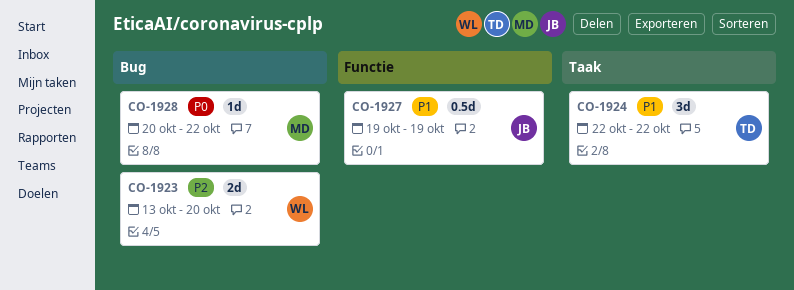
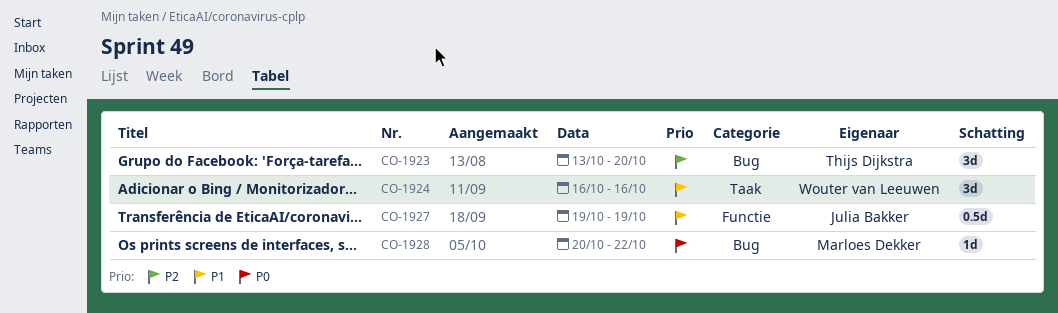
CO-1923, owner: Wouter van Leeuwen -> Thijs Dijkstra
CO-1923, estimate: 2d -> 3d
CO-1924, owner: Thijs Dijkstra -> Wouter van Leeuwen
CO-1924, start: Oct 22 -> Oct 16
CO-1924, due: Oct 22 -> Oct 16

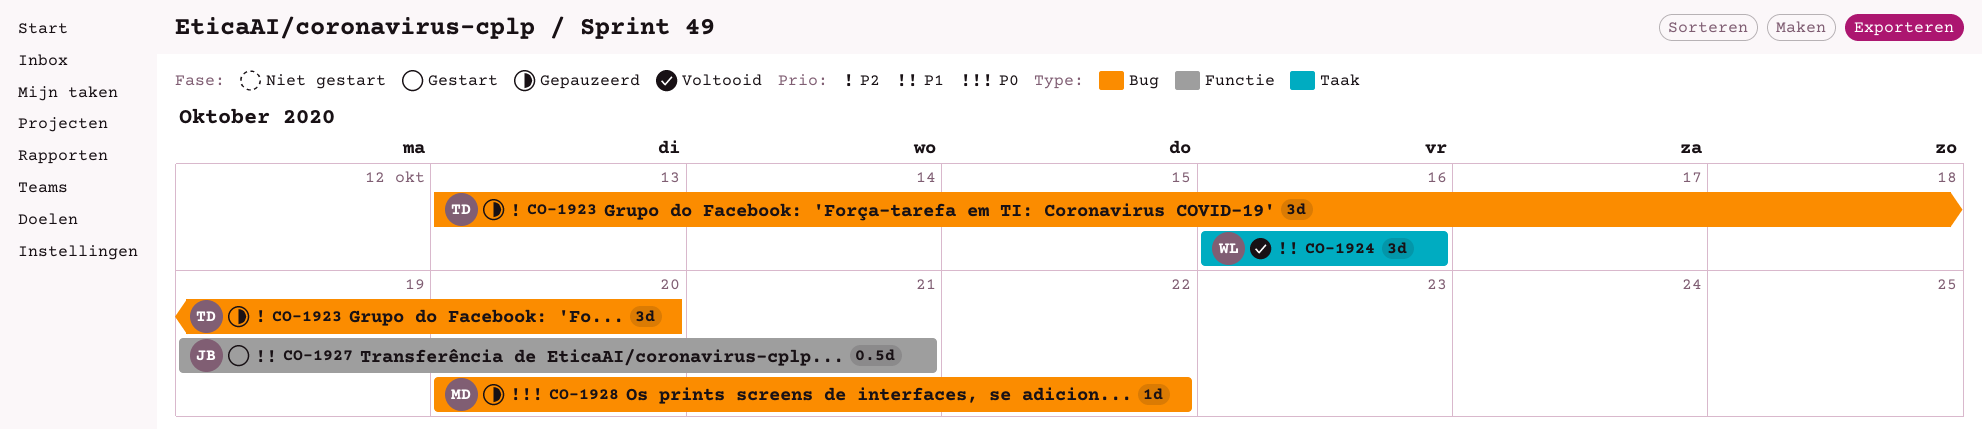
CO-1927, due: Oct 19 -> Oct 21

